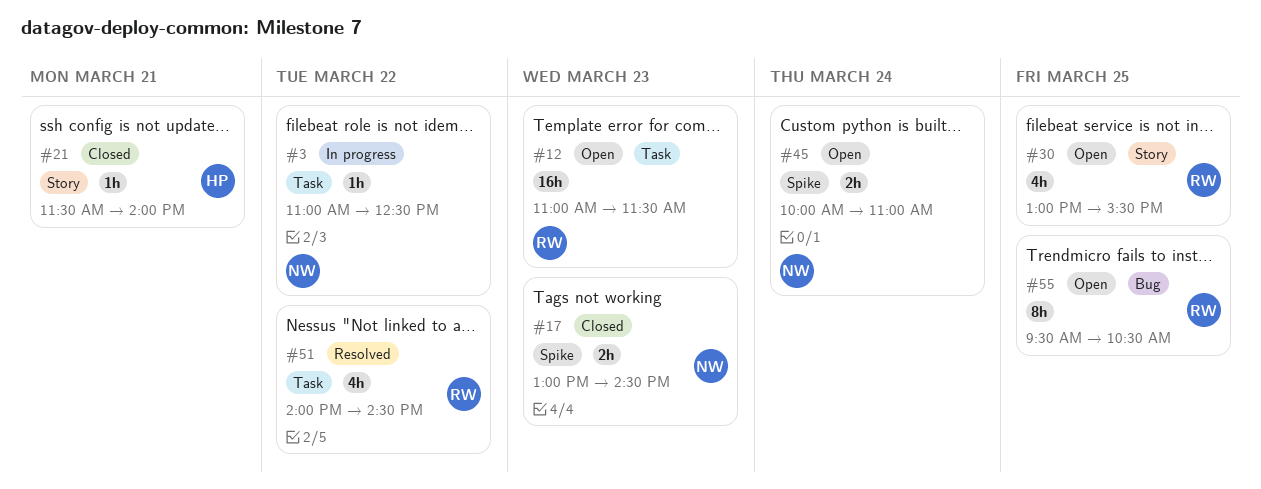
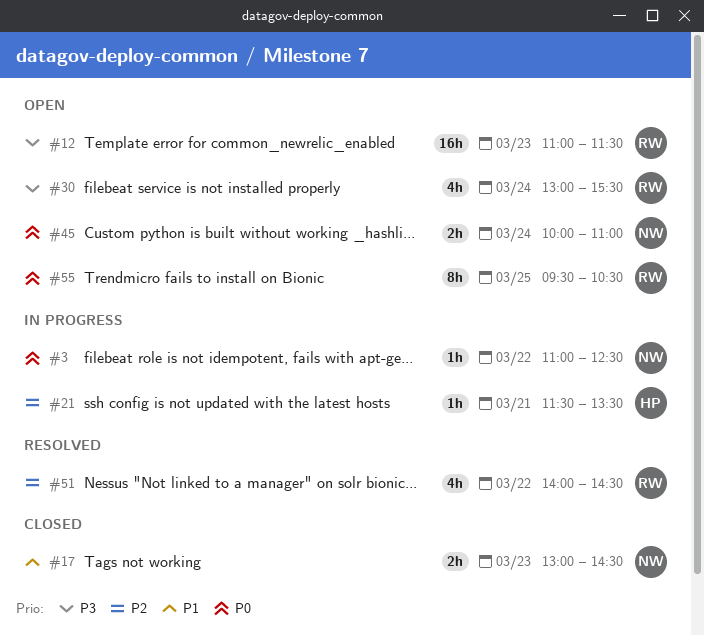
#21, status: Closed -> In progress
#21, ends: 14:00 -> 13:30
#30, day: Mar 25 -> Mar 24

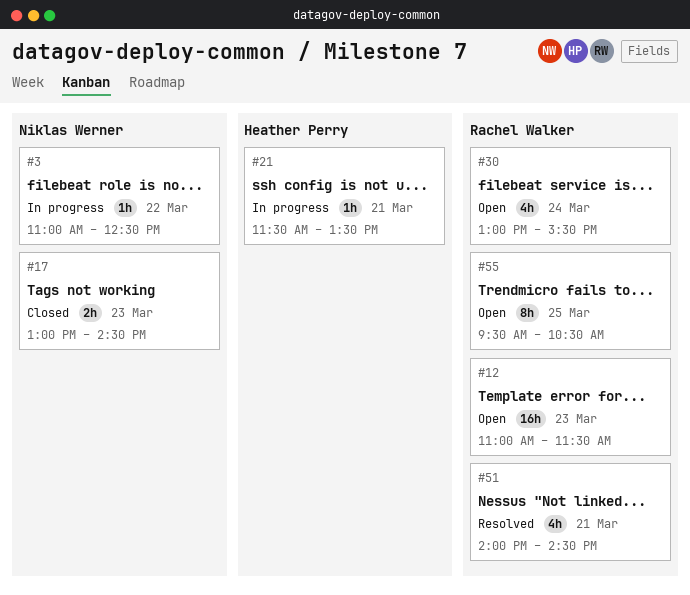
#45: present -> none
#51, day: Mar 22 -> Mar 21

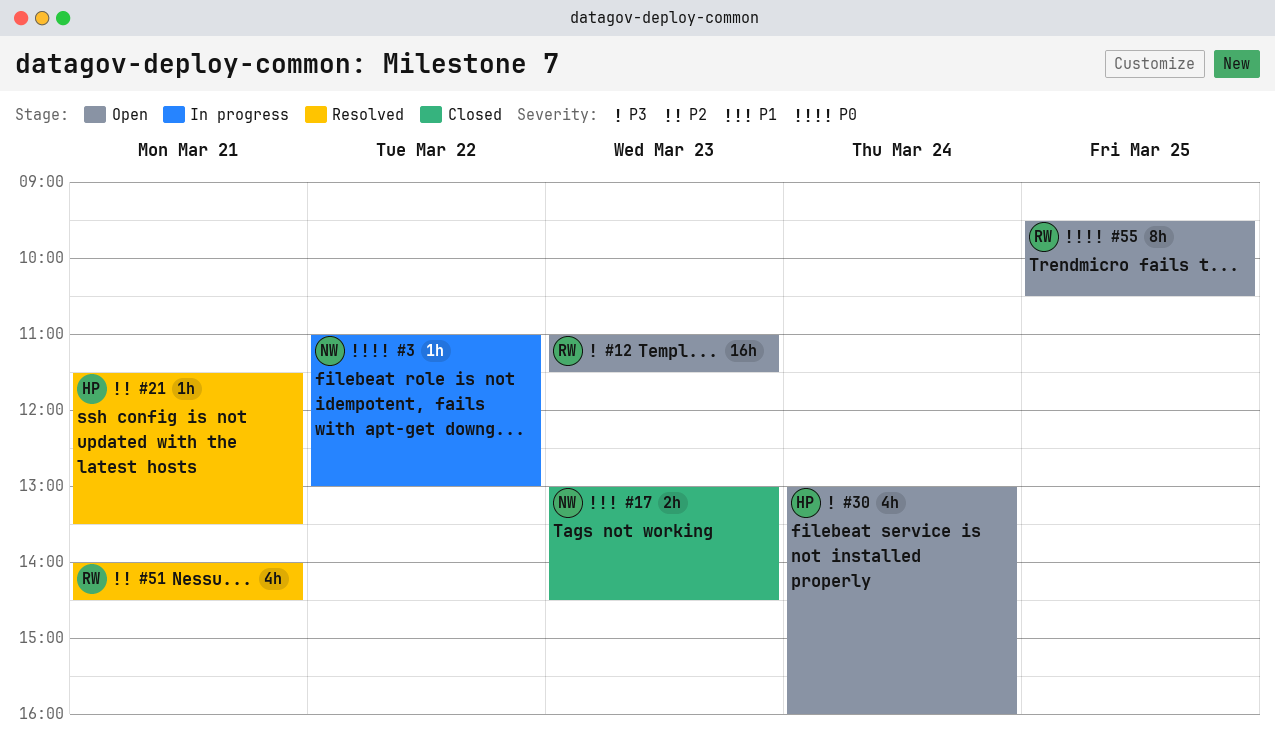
#3, ends: 12:30 -> 13:00
#21, status: In progress -> Resolved
#30, owner: Rachel Walker -> Heather Perry
#30, ends: 15:30 -> 16:00

